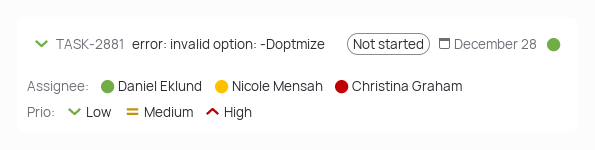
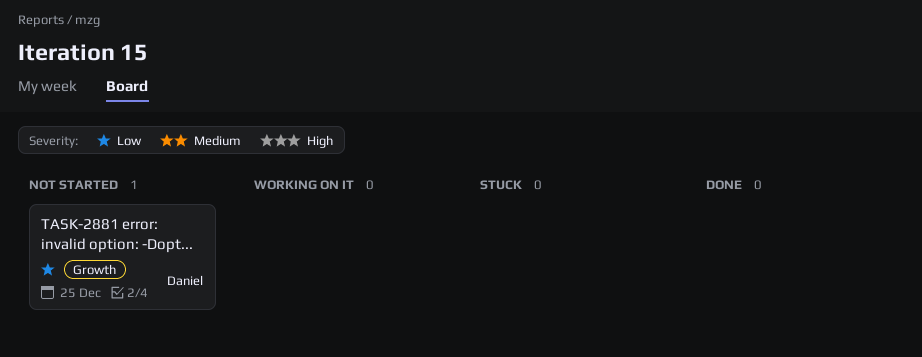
TASK-2881, due: Dec 28 -> Dec 25

